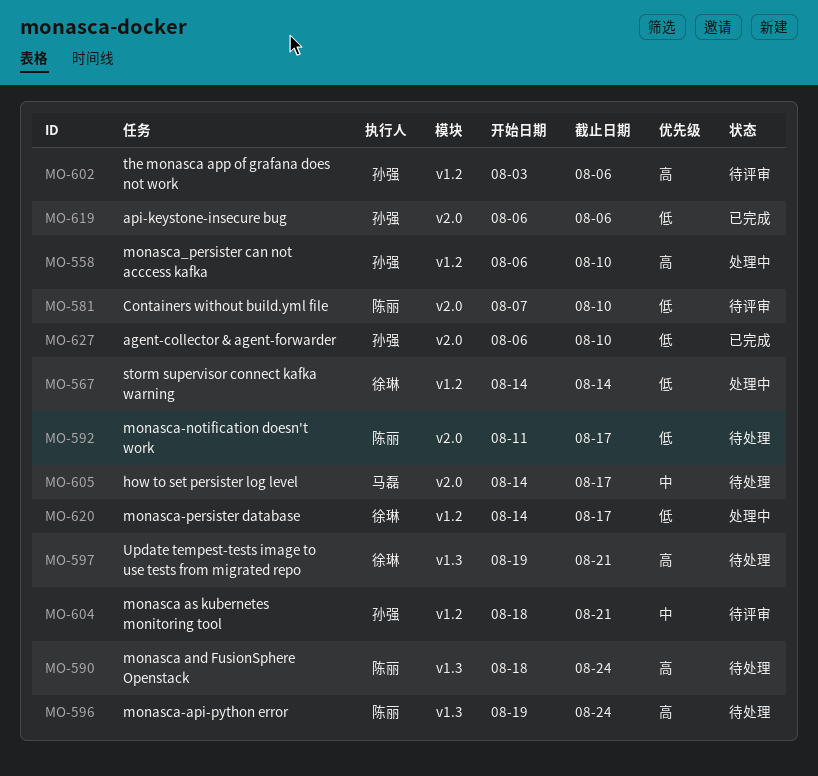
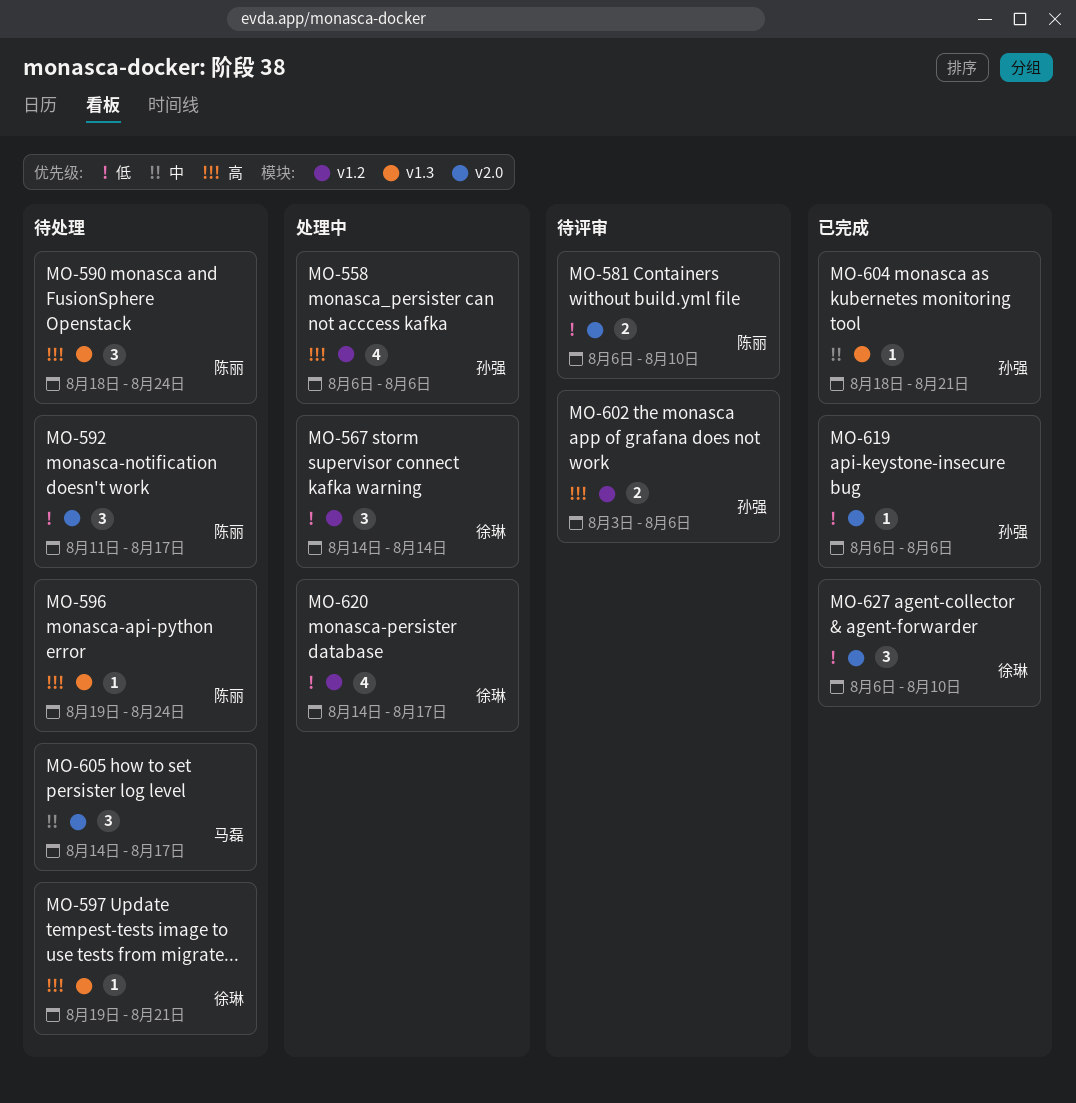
MO-558, due: Aug 10 -> Aug 6
MO-581, start: Aug 7 -> Aug 6
MO-604, status: 待评审 -> 已完成
MO-604, label: v1.2 -> v1.3
MO-627, owner: 孙强 -> 徐琳

